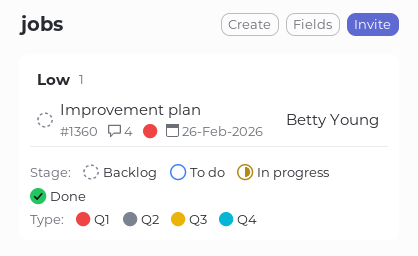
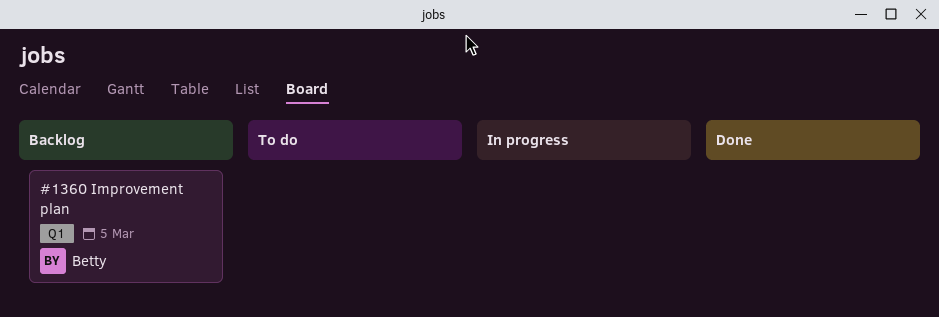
#1360, due: Feb 26 -> Mar 5

